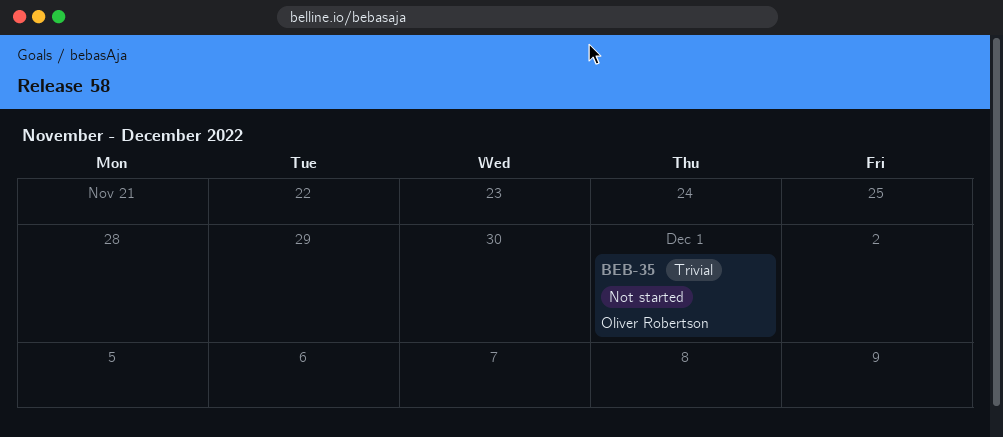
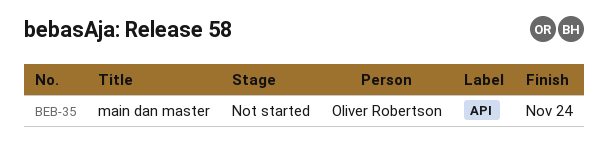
BEB-35, due: Dec 1 -> Nov 24

